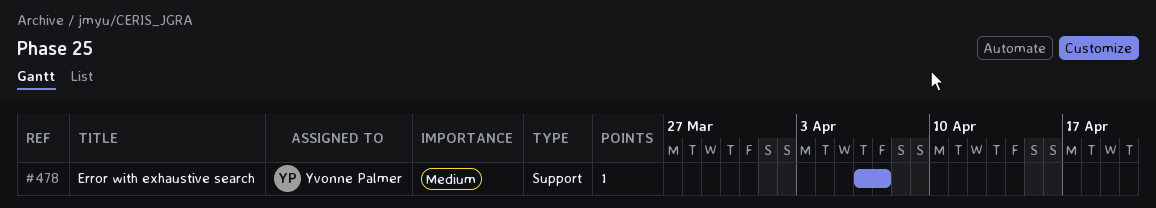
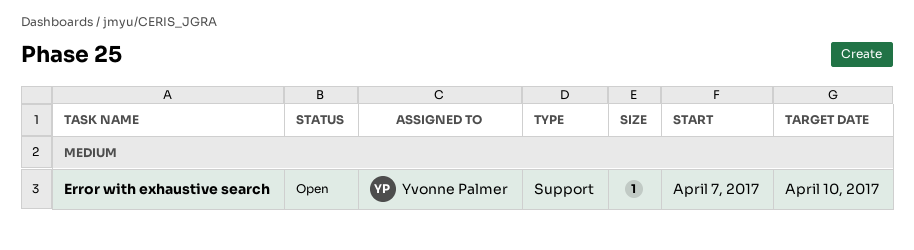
Error with exhaustive search, start: Apr 6 -> Apr 7
Error with exhaustive search, due: Apr 7 -> Apr 10

